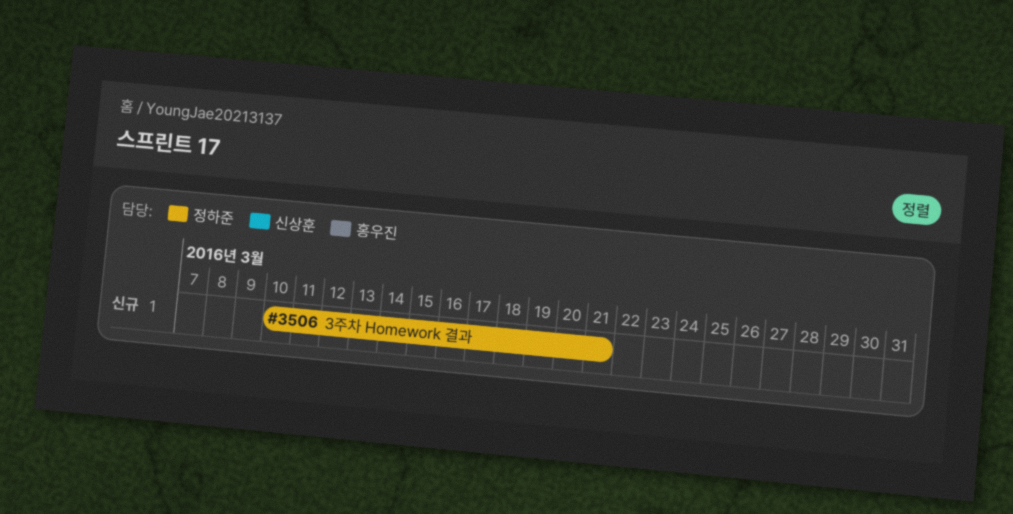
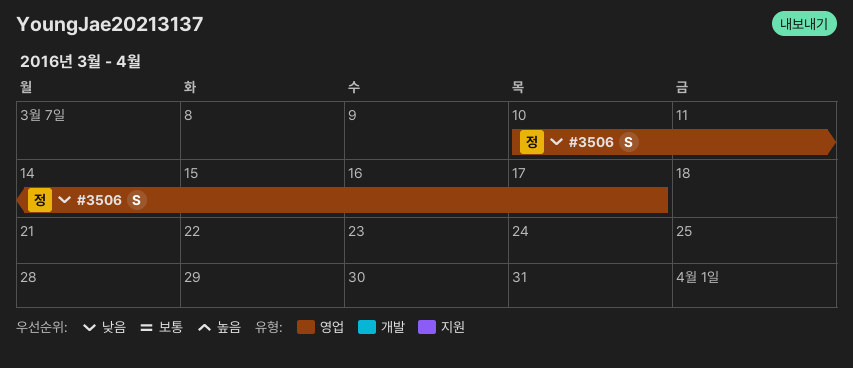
#3506, due: Mar 21 -> Mar 17

